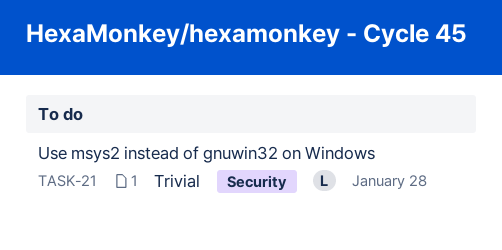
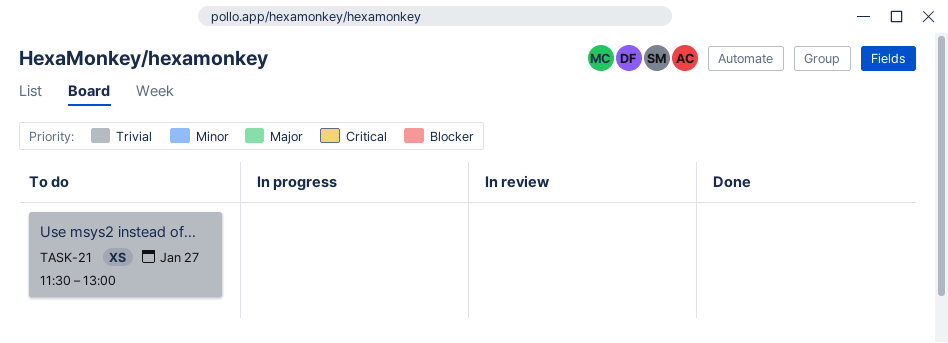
TASK-21, estimate: L -> XS
TASK-21, day: Jan 28 -> Jan 27

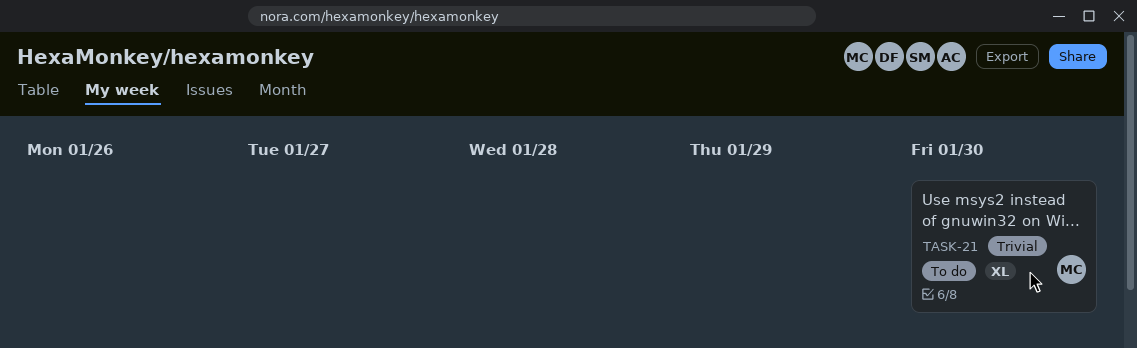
TASK-21, estimate: XS -> XL
TASK-21, day: Jan 27 -> Jan 30

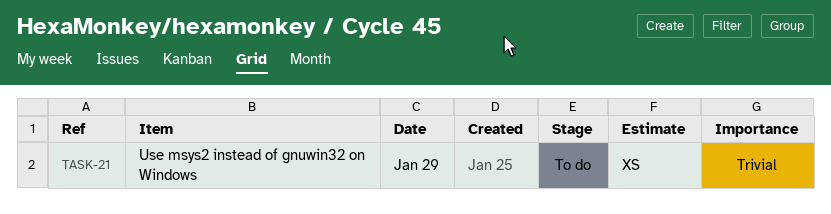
TASK-21, estimate: XL -> XS
TASK-21, day: Jan 30 -> Jan 29

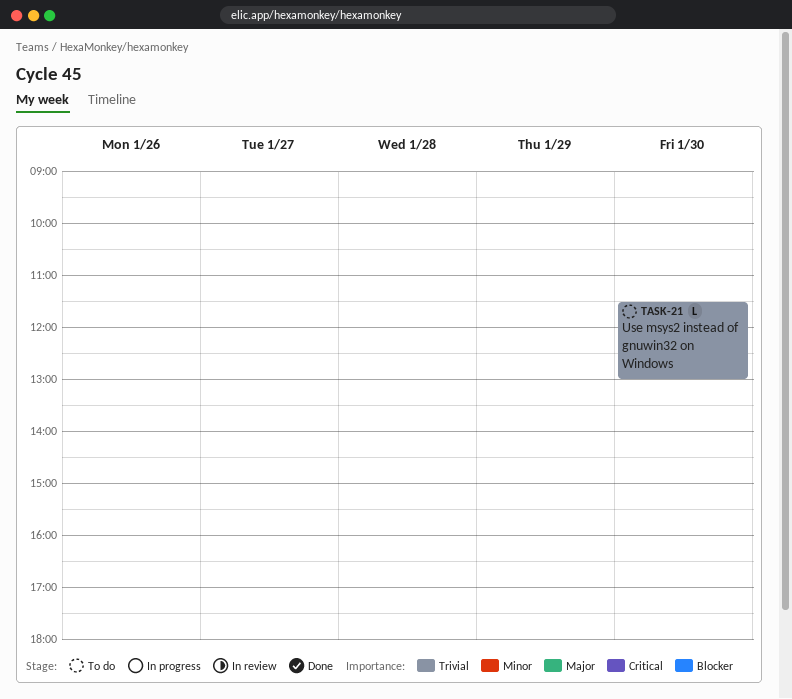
TASK-21, estimate: XS -> L
TASK-21, day: Jan 29 -> Jan 30

